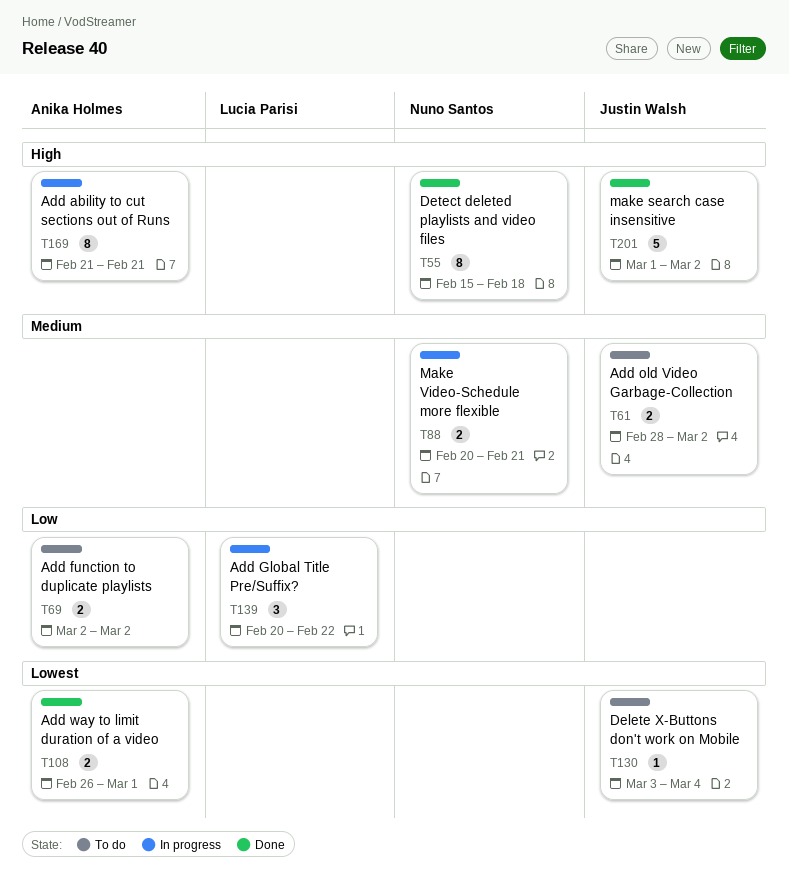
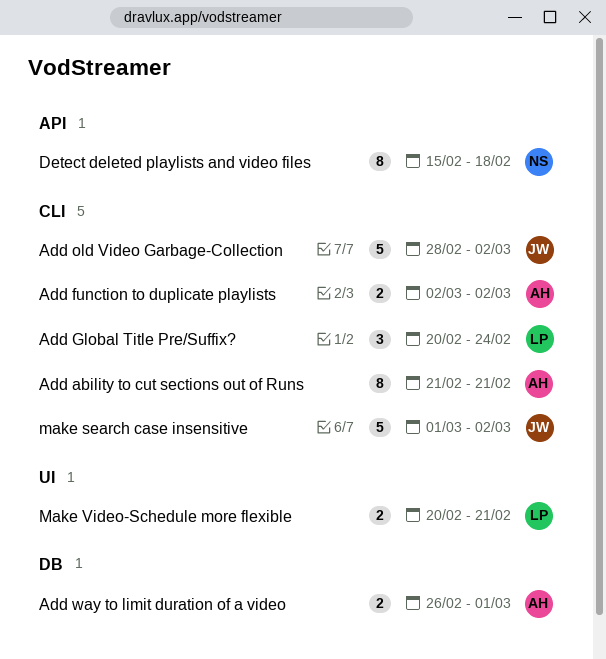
Add Global Title Pre/Suffix?, due: Feb 22 -> Feb 24
Add old Video Garbage-Collection, estimate: 2 -> 5
Delete X-Buttons don't work on Mobile: present -> none
Make Video-Schedule more flexible, owner: Nuno Santos -> Lucia Parisi

